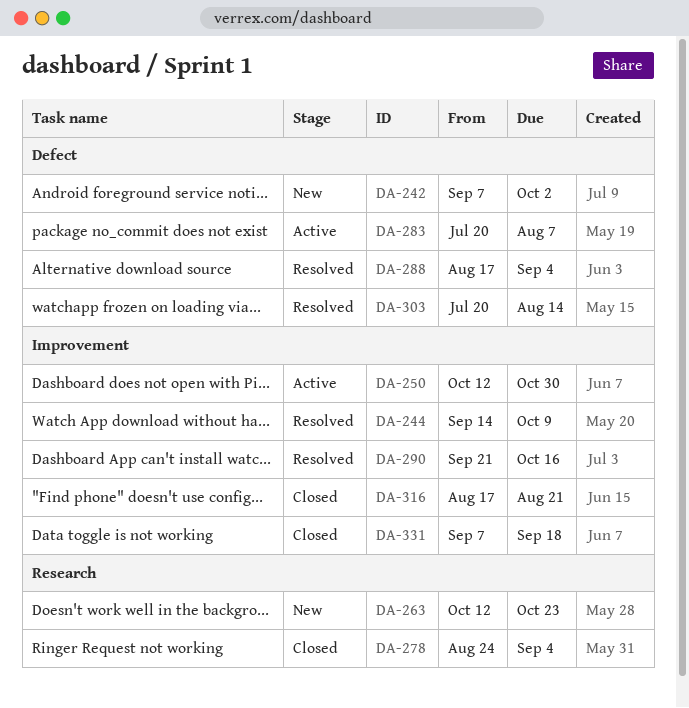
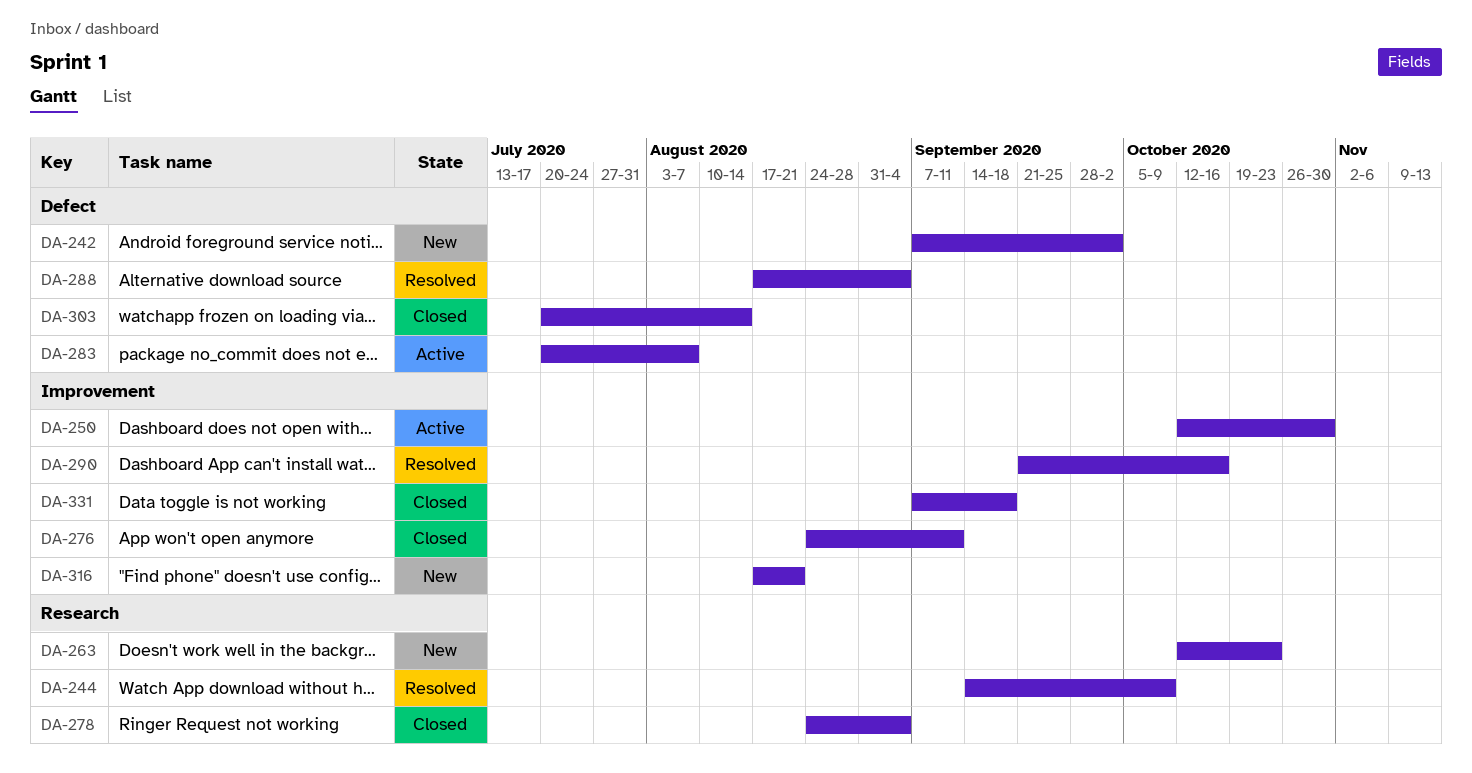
DA-244, label: Improvement -> Research
DA-276: none -> present
DA-303, status: Resolved -> Closed
DA-316, status: Closed -> New

